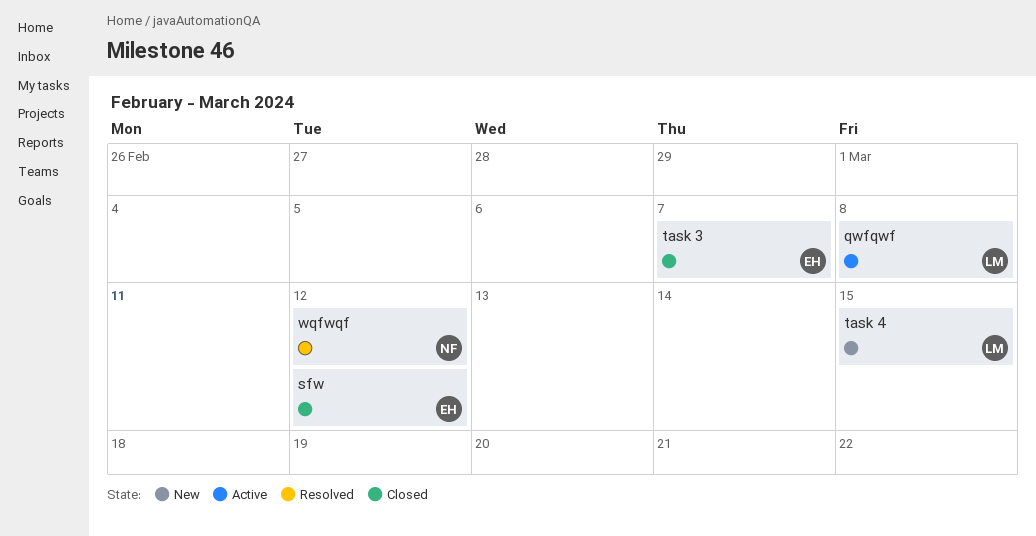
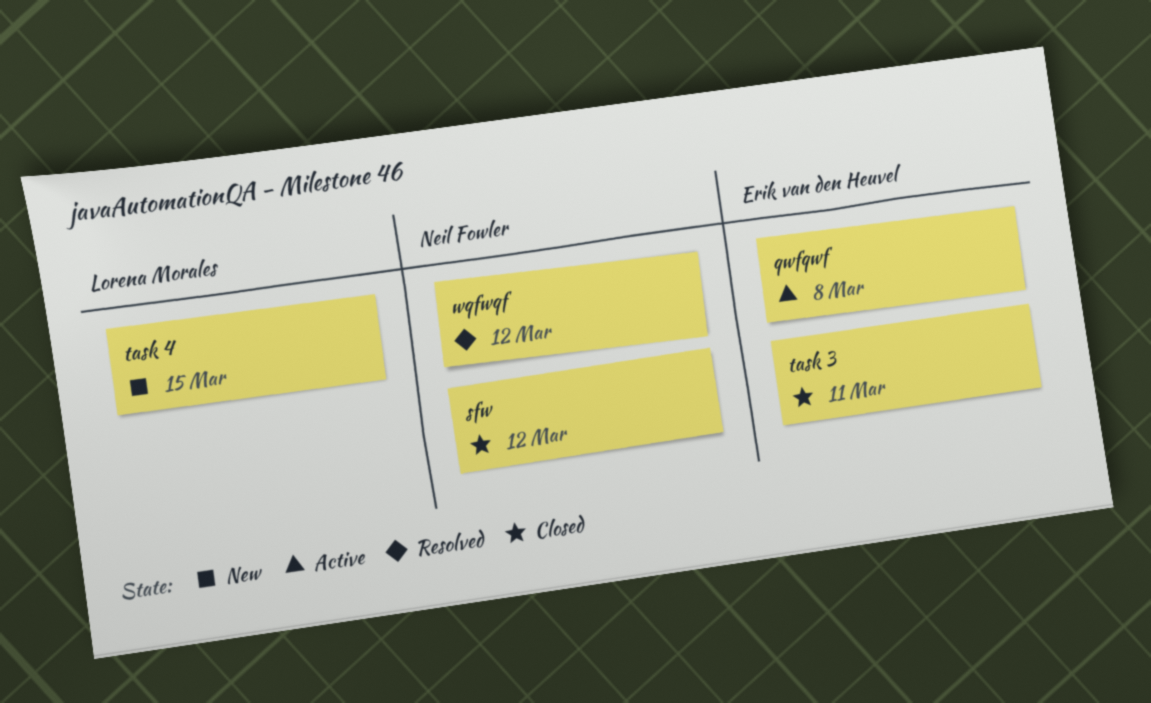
qwfqwf, owner: Lorena Morales -> Erik van den Heuvel
sfw, owner: Erik van den Heuvel -> Neil Fowler
task 3, due: Mar 7 -> Mar 11

